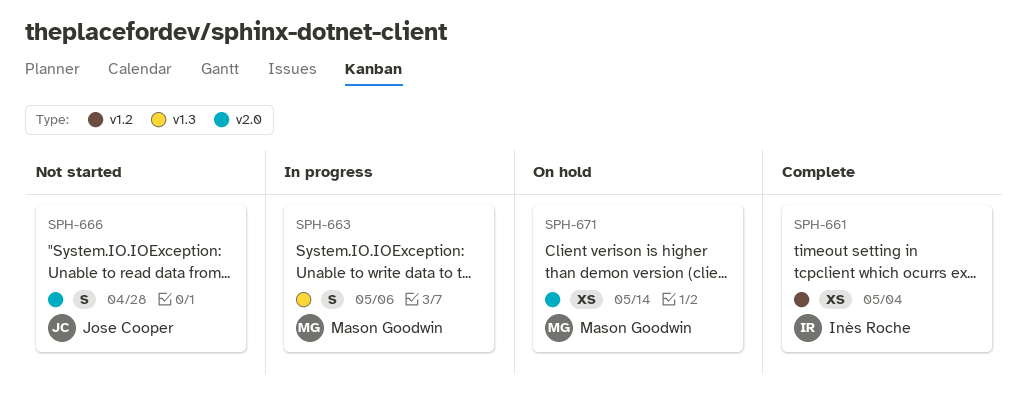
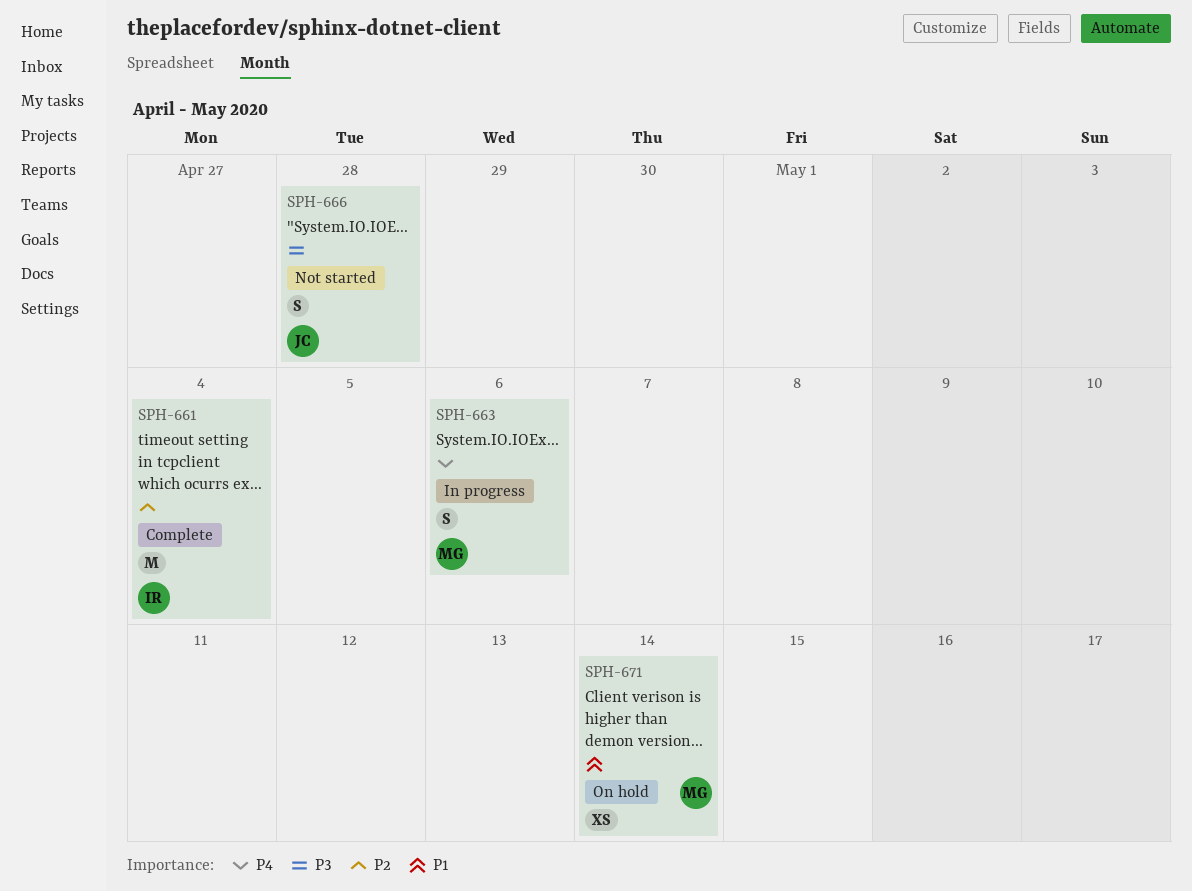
SPH-661, estimate: XS -> M

